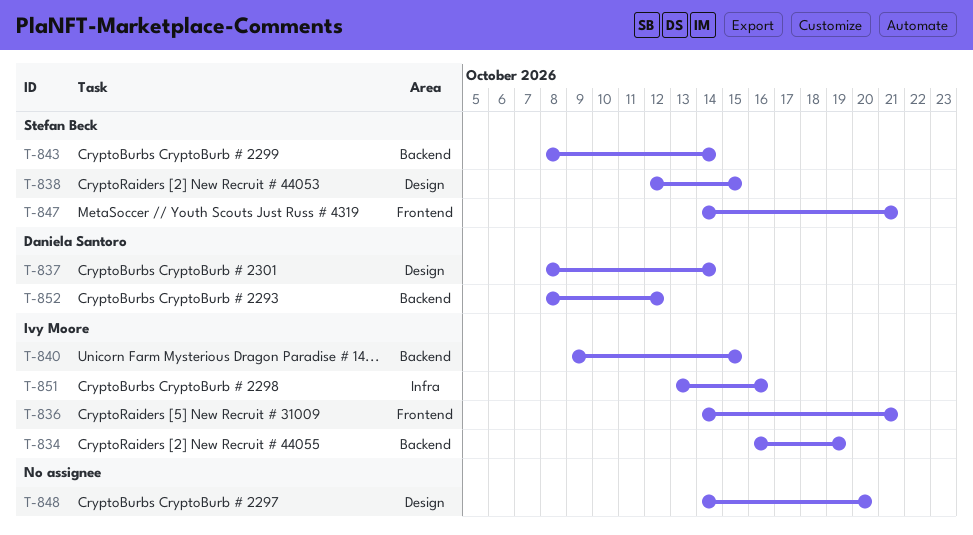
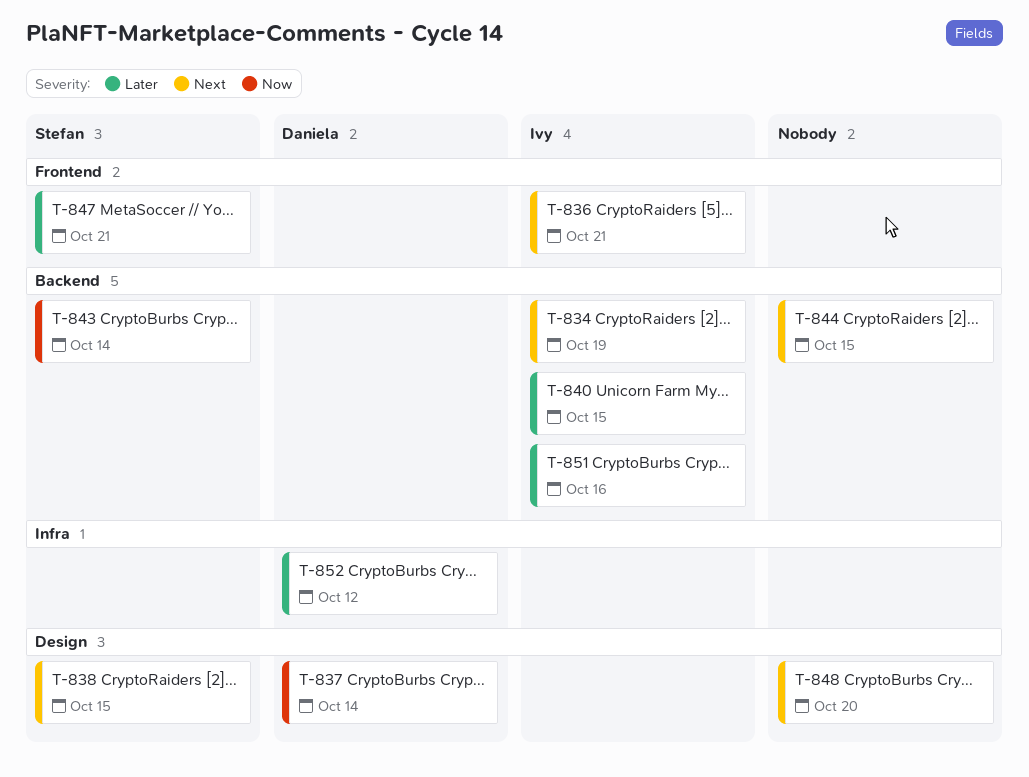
T-844: none -> present
T-851, label: Infra -> Backend
T-852, label: Backend -> Infra

